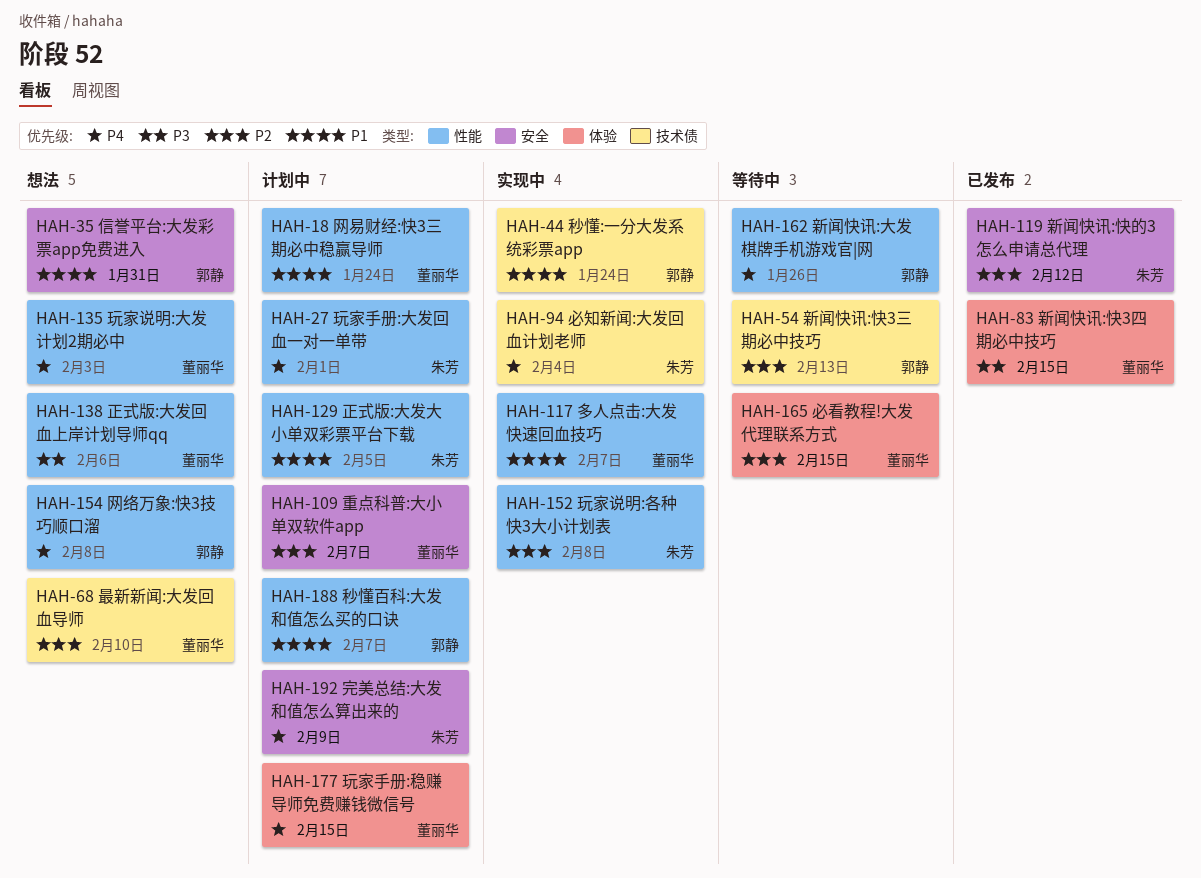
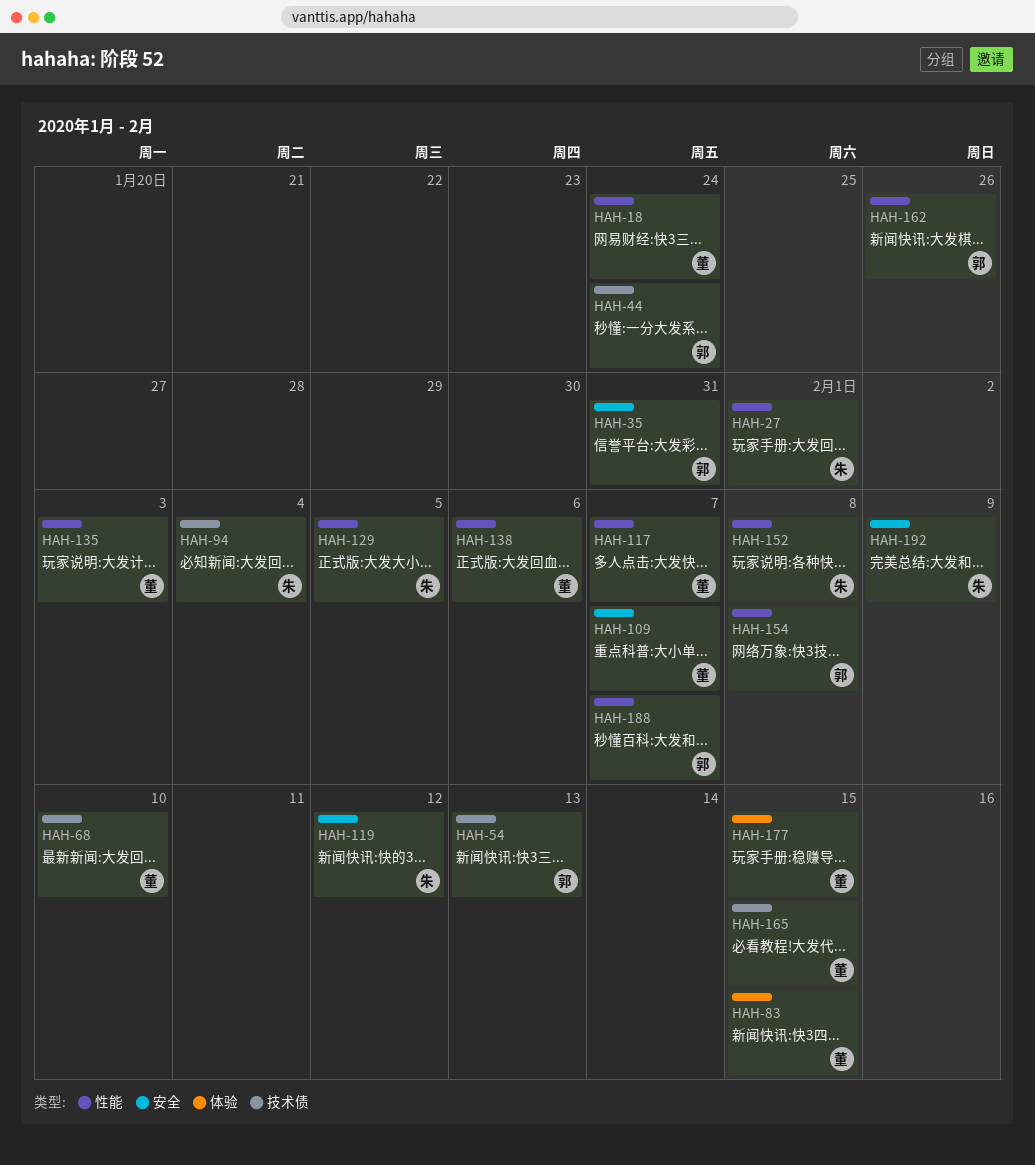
HAH-165, label: 体验 -> 技术债

